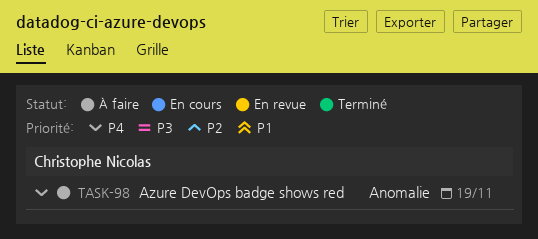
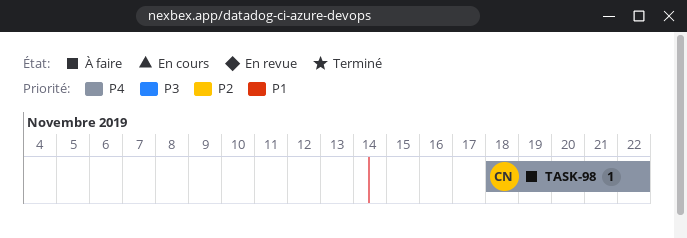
TASK-98, due: Nov 19 -> Nov 22

